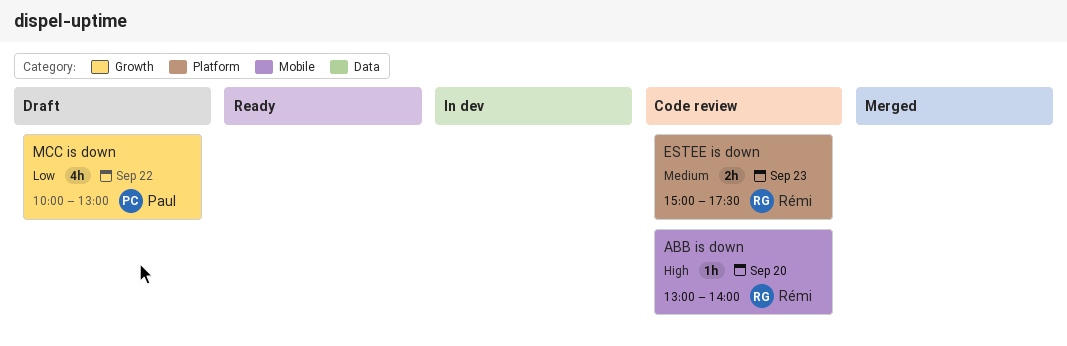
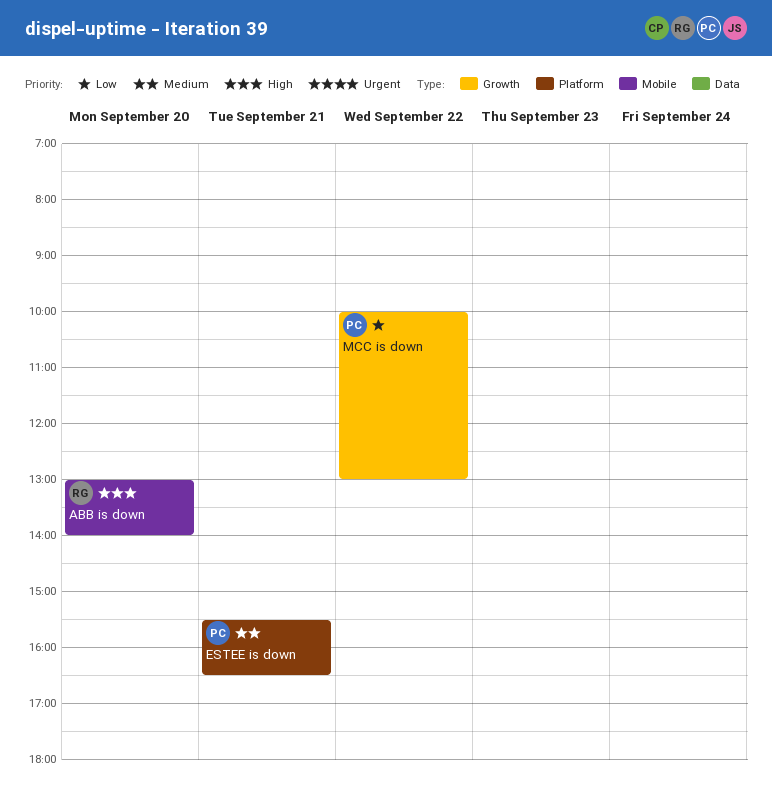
ESTEE is down, owner: Rémi -> Paul
ESTEE is down, day: Sep 23 -> Sep 21
ESTEE is down, begins: 15:00 -> 15:30
ESTEE is down, ends: 17:30 -> 16:30

